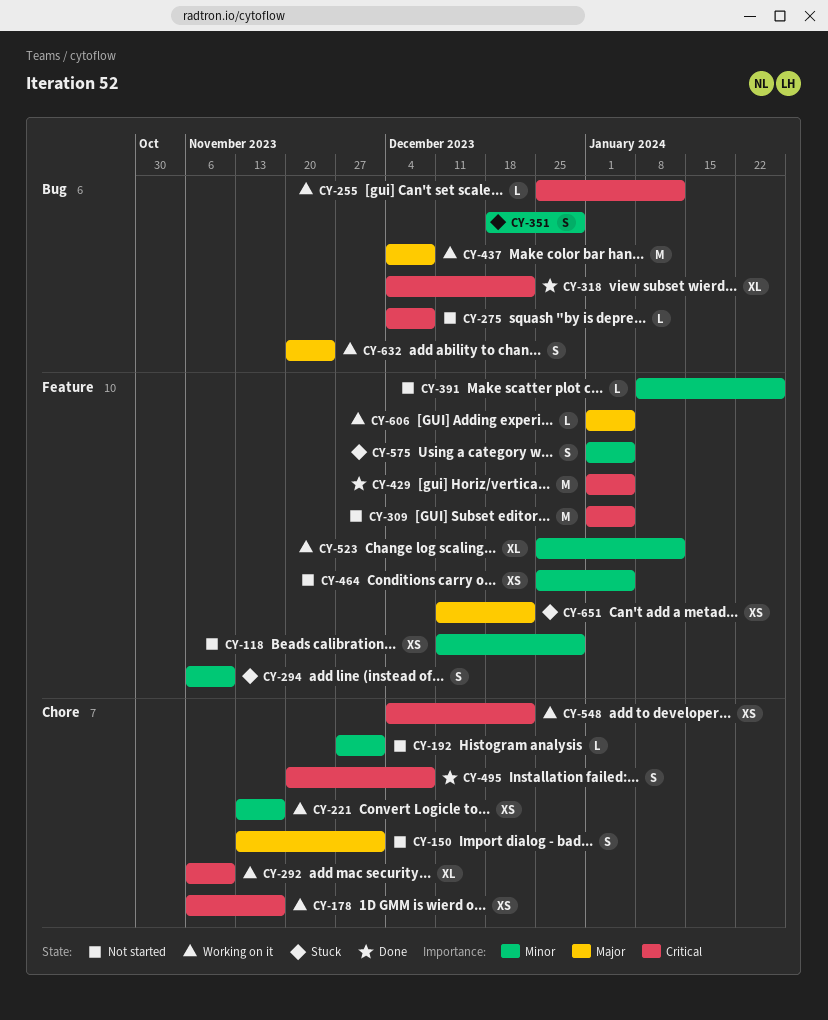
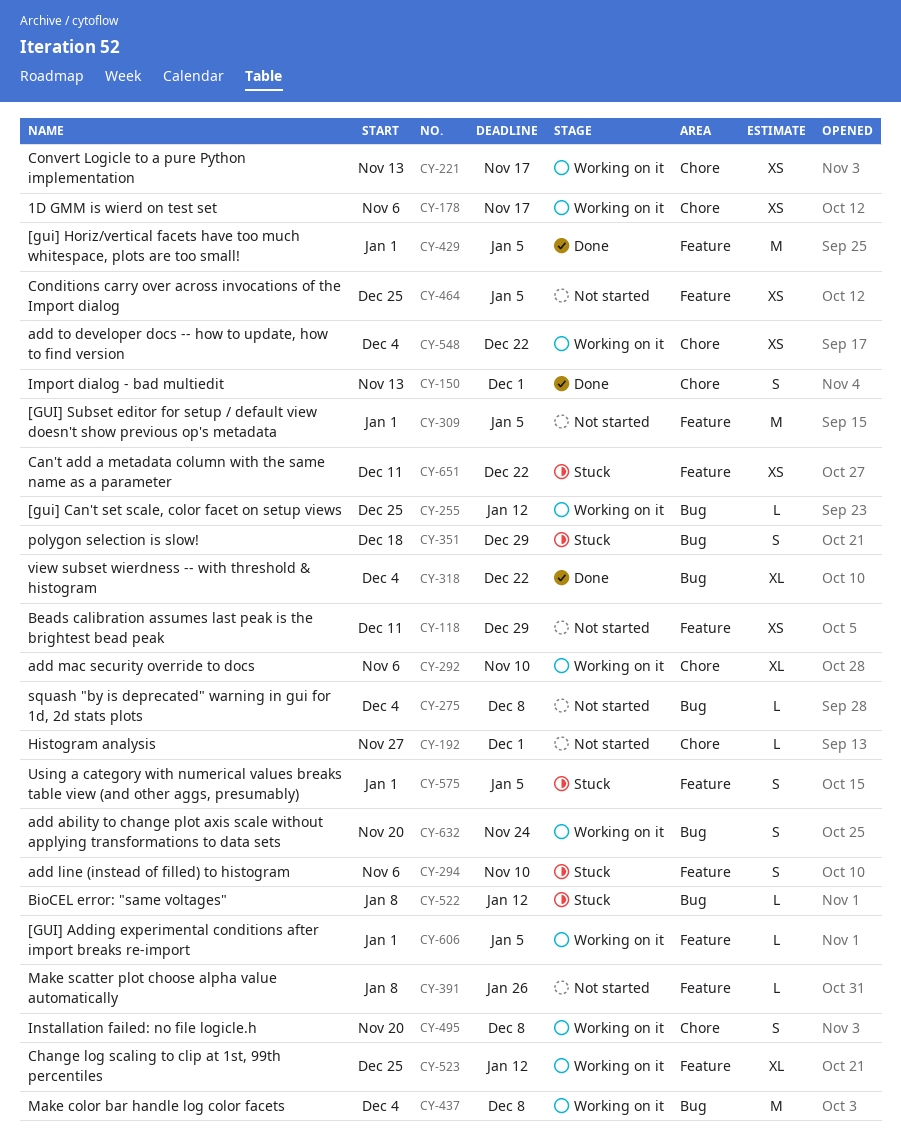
CY-150, status: Not started -> Done
CY-495, status: Done -> Working on it
CY-522: none -> present

